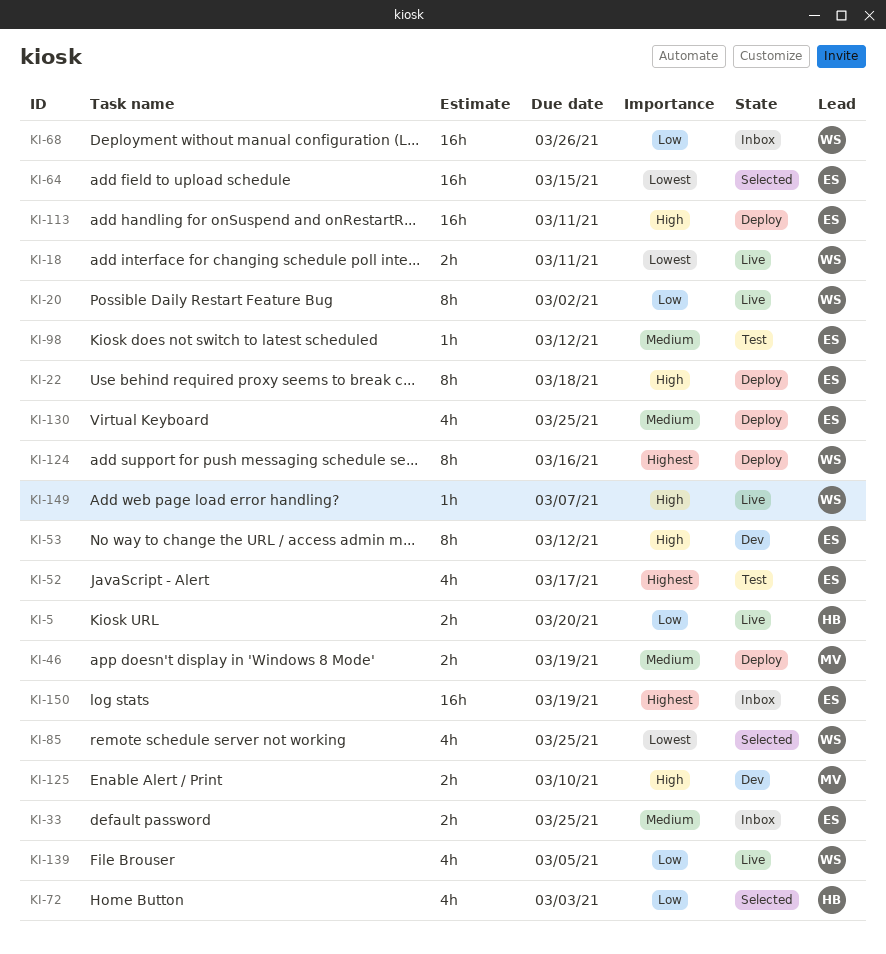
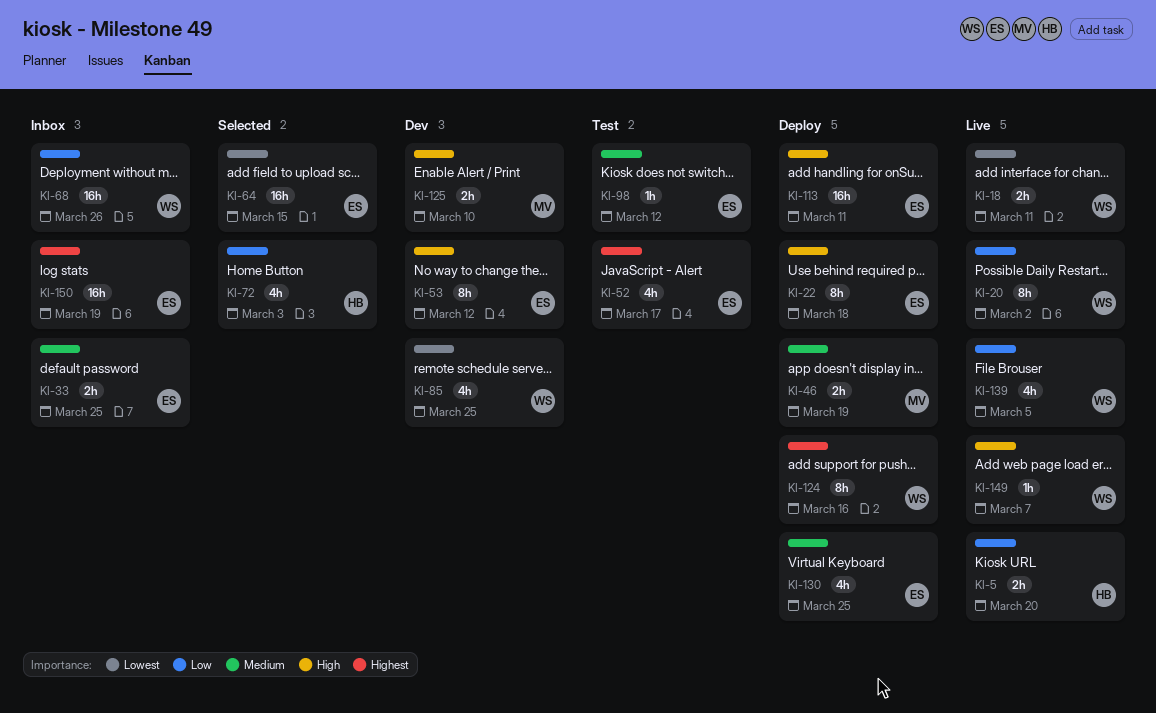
KI-85, status: Selected -> Dev

